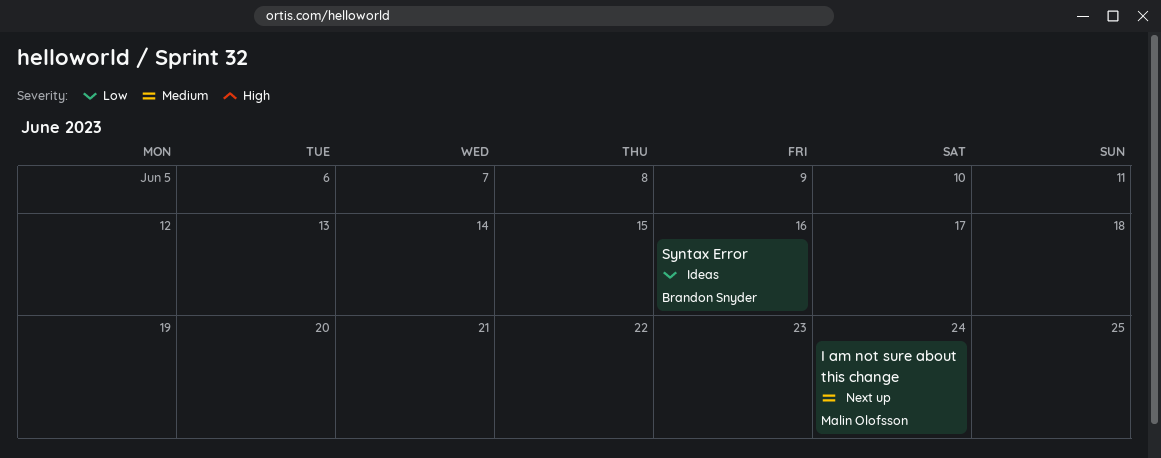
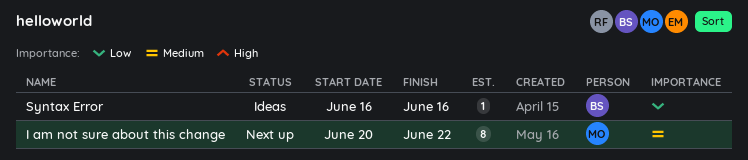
I am not sure about this change, due: Jun 24 -> Jun 22

